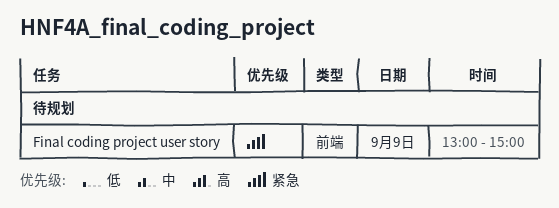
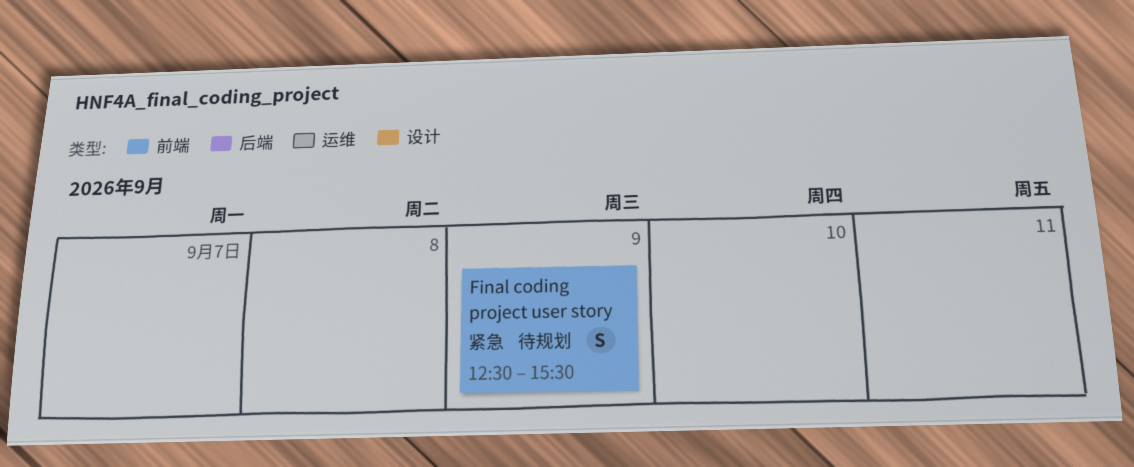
Final coding project user story, begins: 13:00 -> 12:30
Final coding project user story, ends: 15:00 -> 15:30

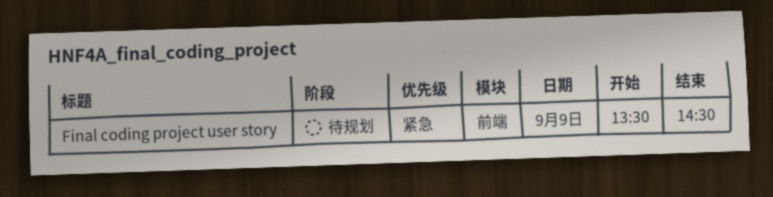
Final coding project user story, begins: 12:30 -> 13:30
Final coding project user story, ends: 15:30 -> 14:30

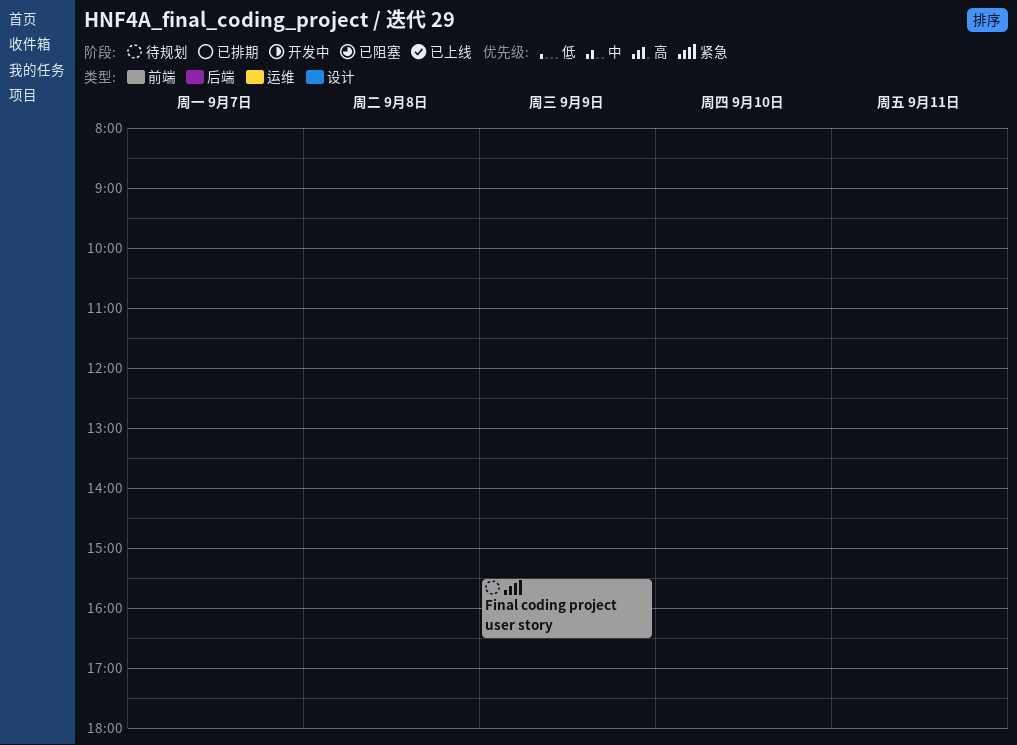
Final coding project user story, begins: 13:30 -> 15:30
Final coding project user story, ends: 14:30 -> 16:30

